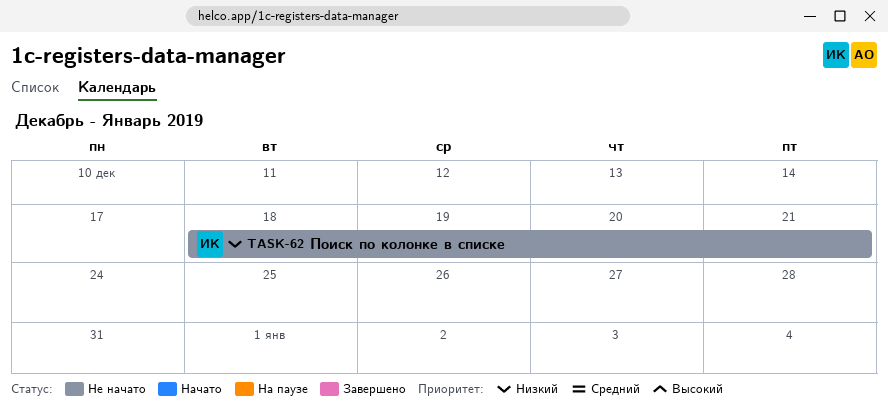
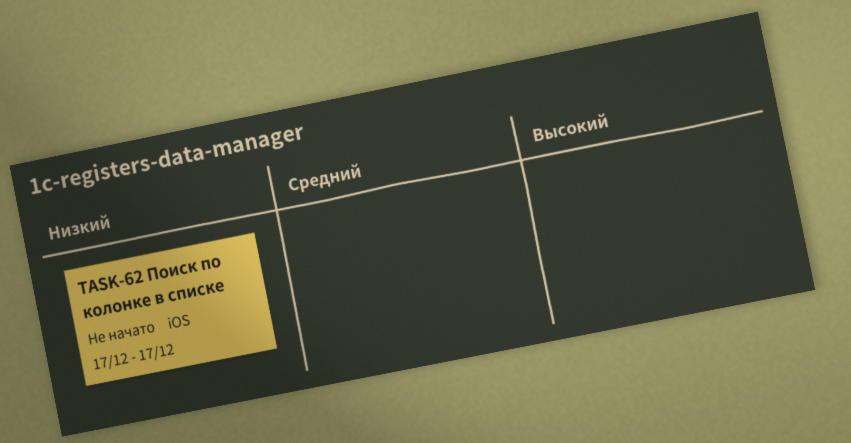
TASK-62, start: Dec 18 -> Dec 17
TASK-62, due: Dec 21 -> Dec 17

